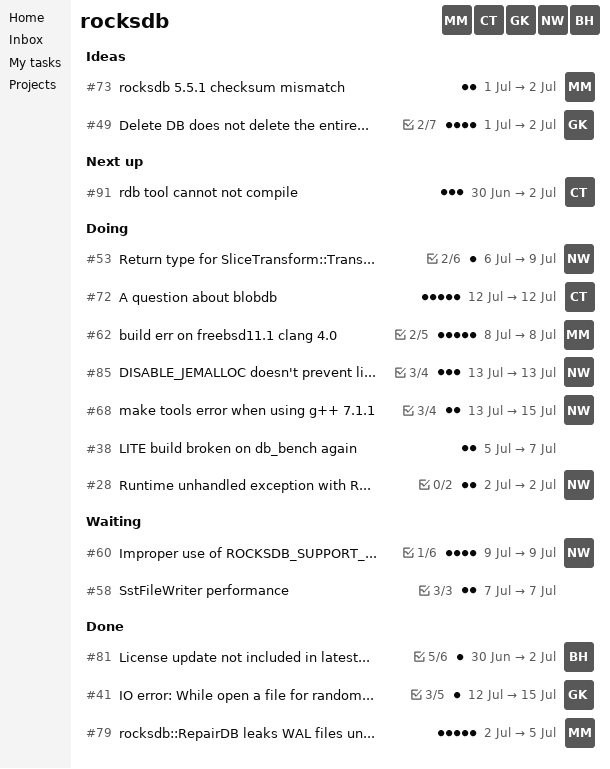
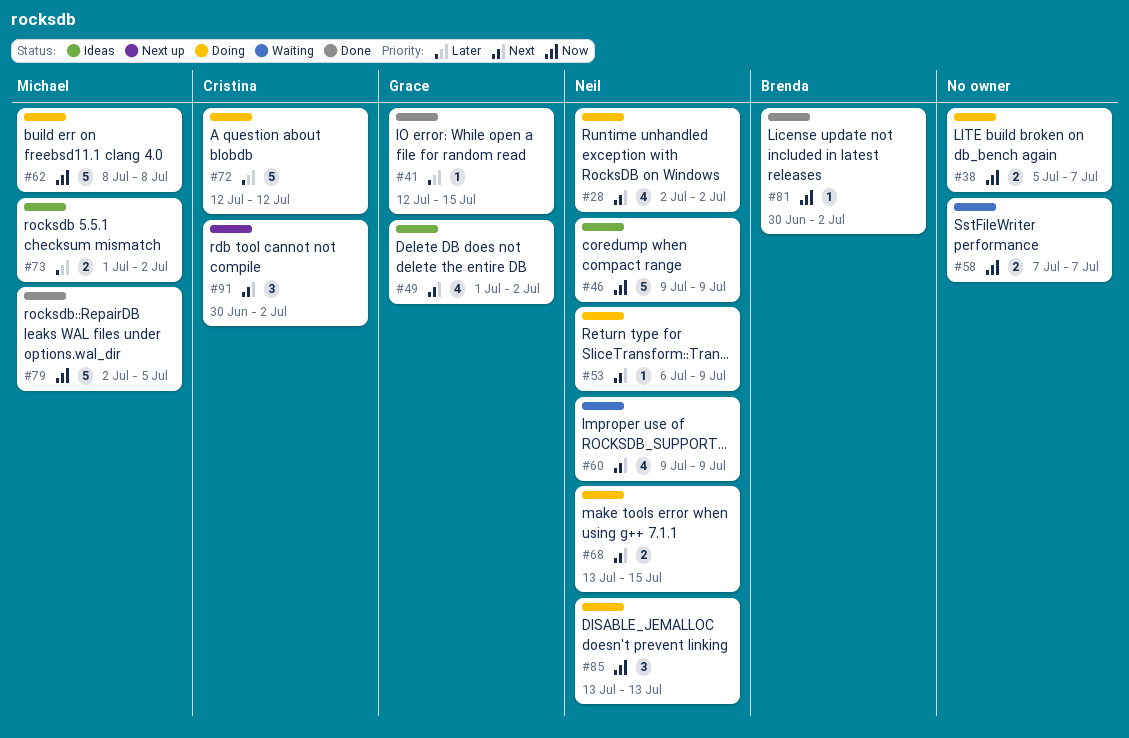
#28, estimate: 2 -> 4
#46: none -> present

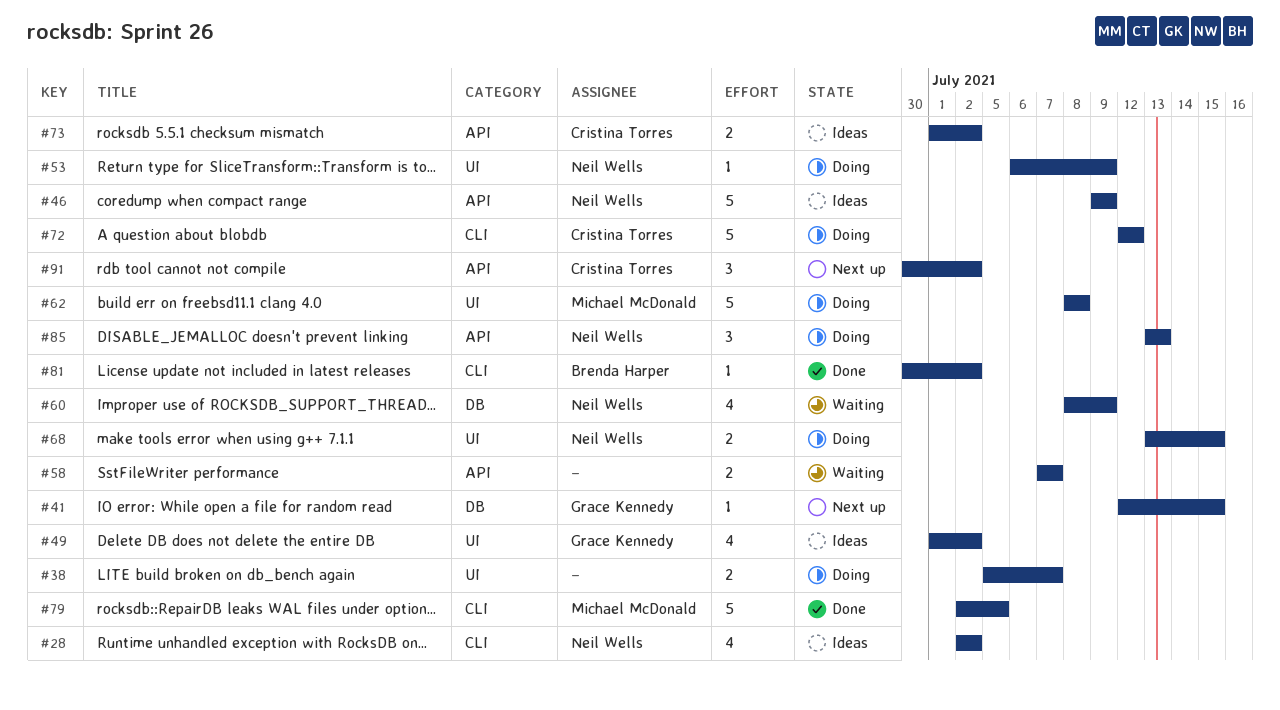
#28, status: Doing -> Ideas
#41, status: Done -> Next up
#60, start: Jul 9 -> Jul 8
#73, owner: Michael McDonald -> Cristina Torres

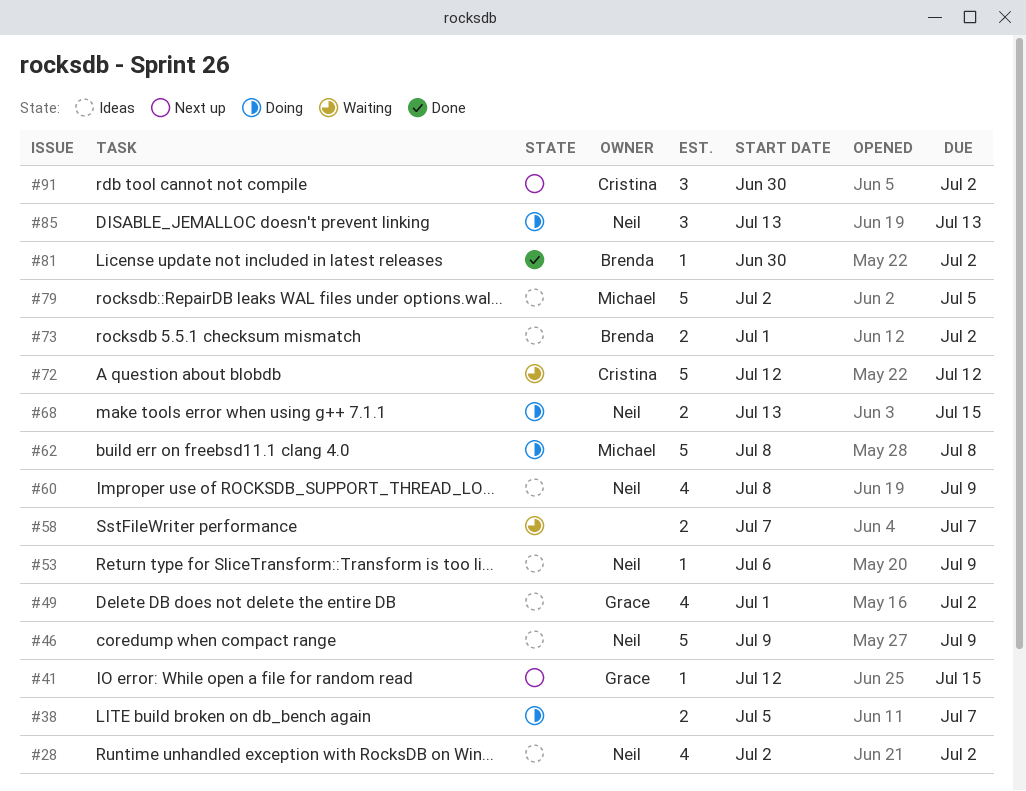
#53, status: Doing -> Ideas
#60, status: Waiting -> Ideas
#72, status: Doing -> Waiting
#73, owner: Cristina Torres -> Brenda Harper
#79, status: Done -> Ideas

